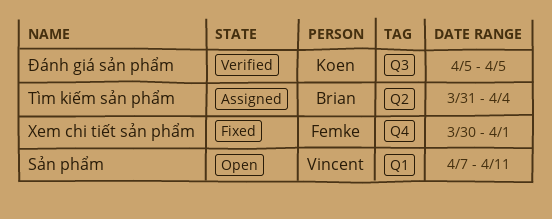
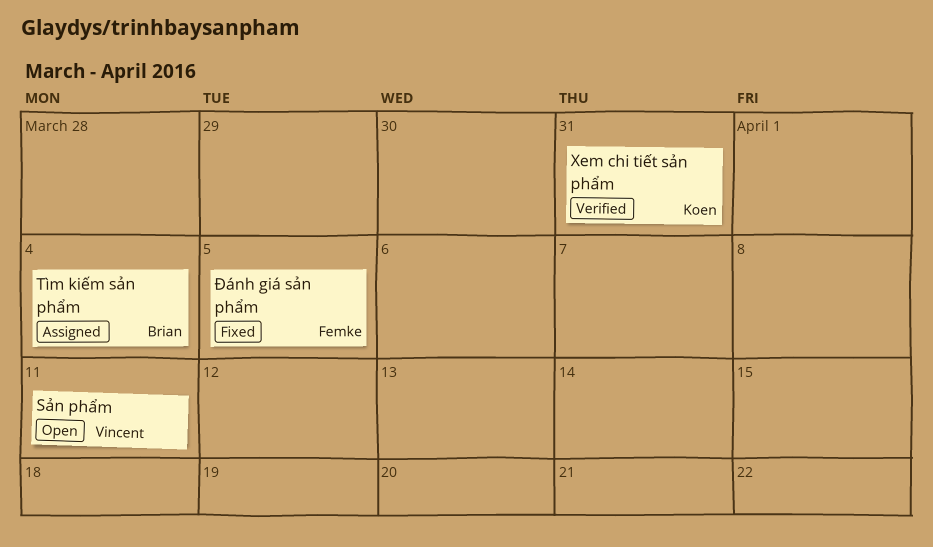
Xem chi tiết sản phẩm, status: Fixed -> Verified
Xem chi tiết sản phẩm, owner: Femke -> Koen
Xem chi tiết sản phẩm, due: Apr 1 -> Mar 31
Đánh giá sản phẩm, status: Verified -> Fixed
Đánh giá sản phẩm, owner: Koen -> Femke

